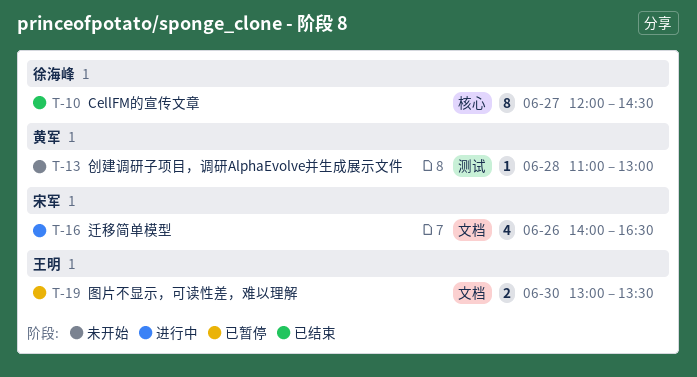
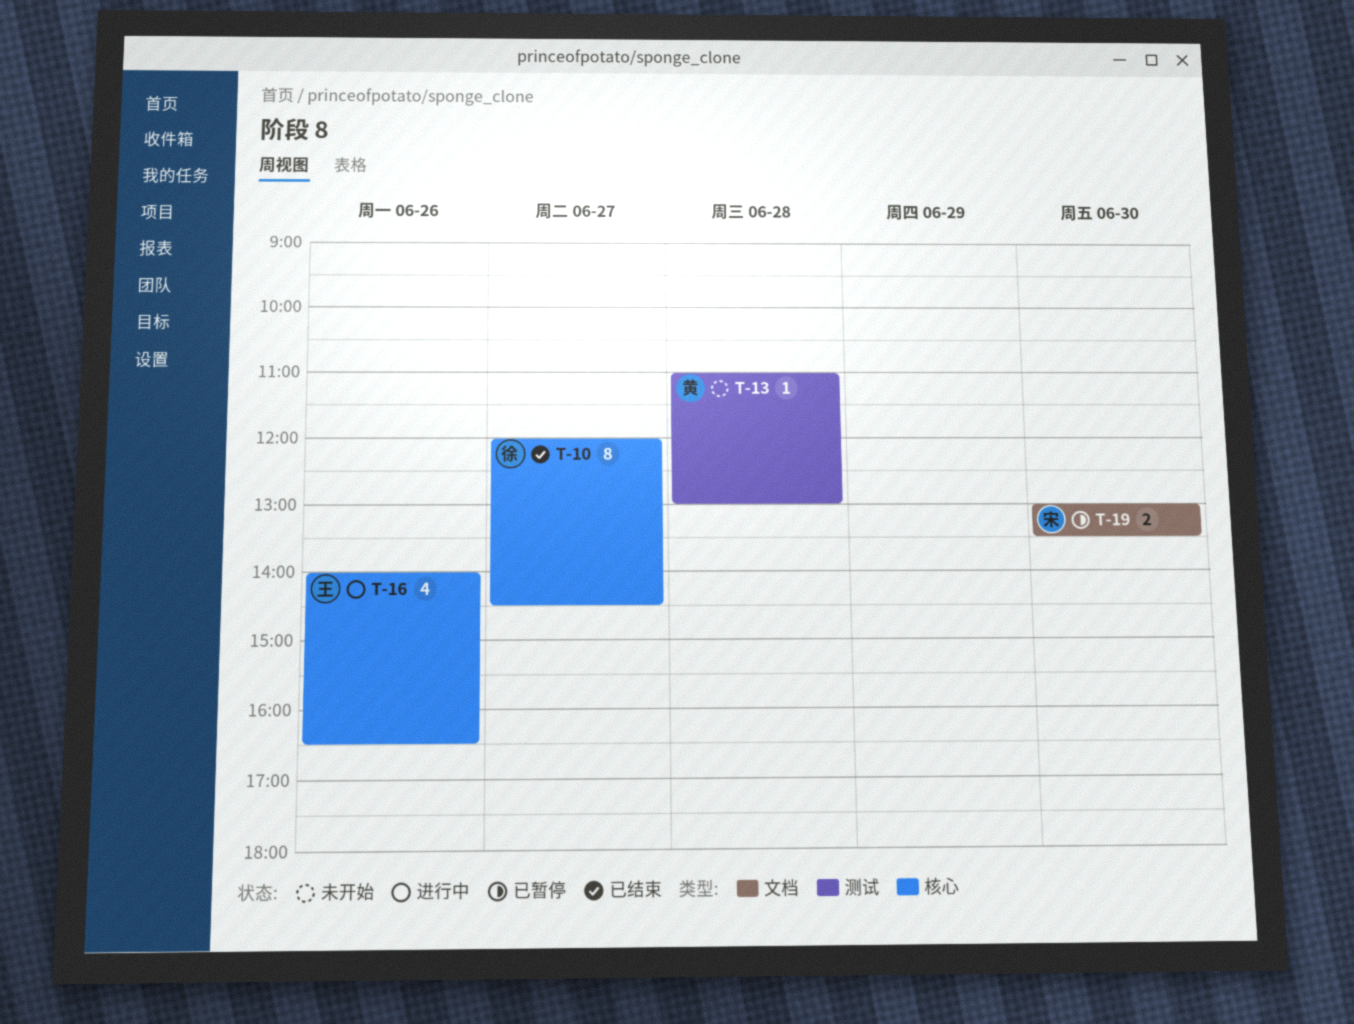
T-16, owner: 宋军 -> 王明
T-16, label: 文档 -> 核心
T-19, owner: 王明 -> 宋军

